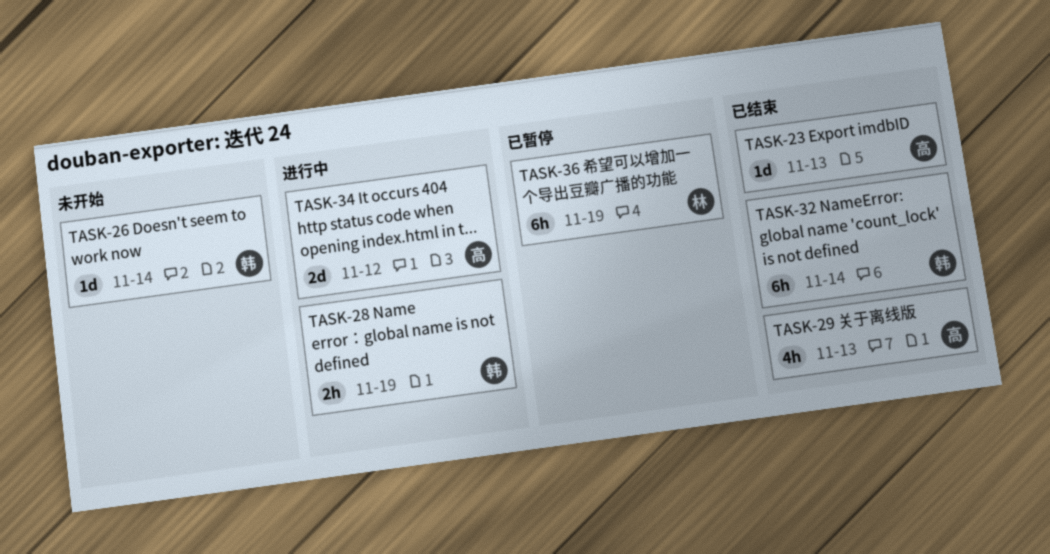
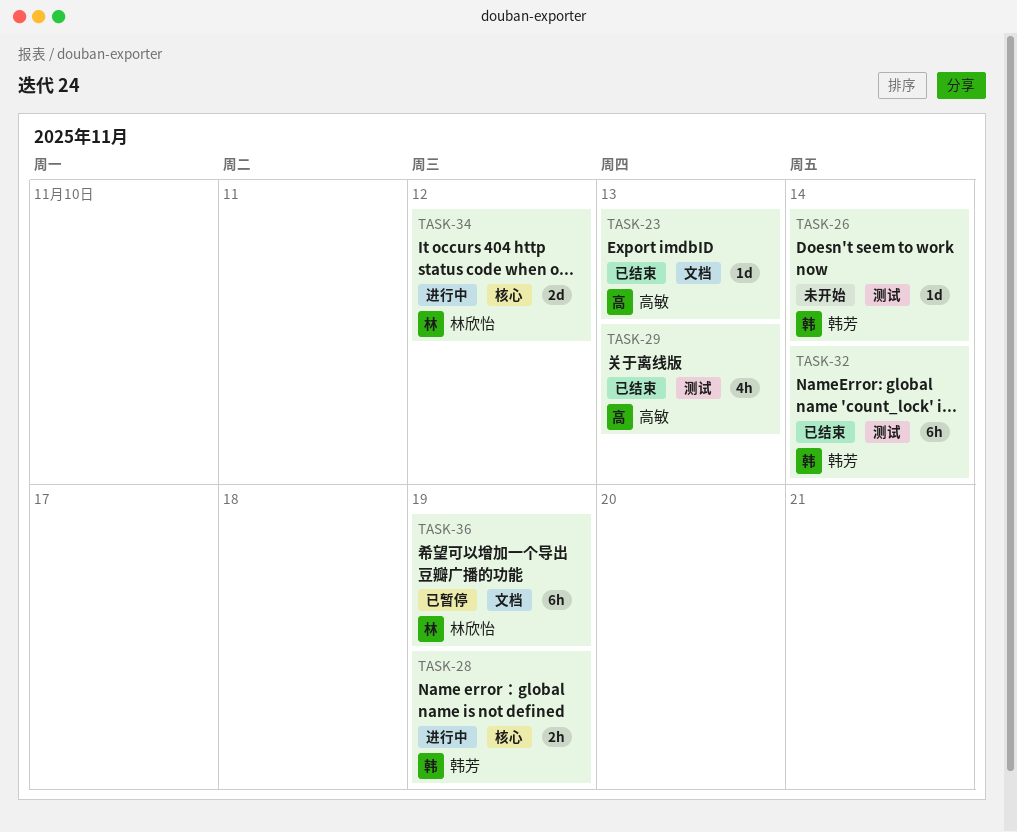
TASK-34, owner: 高敏 -> 林欣怡

